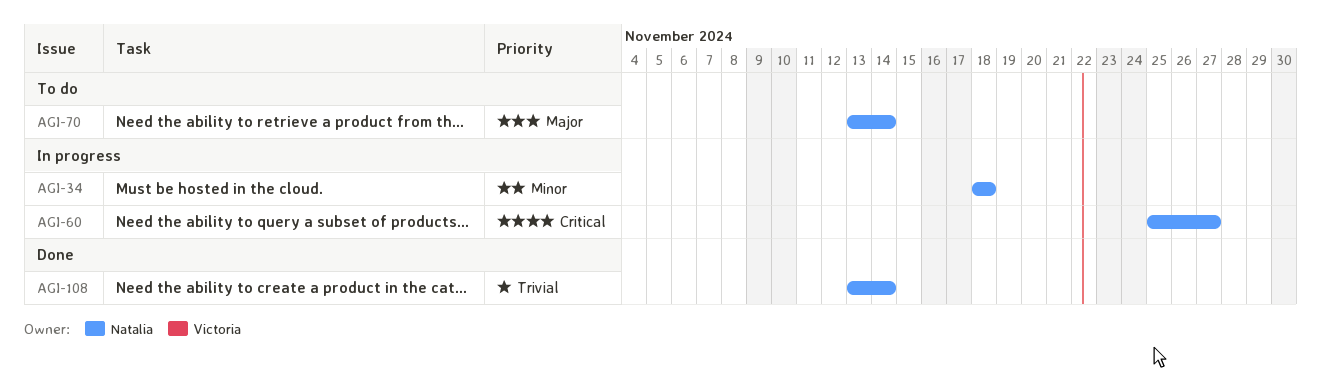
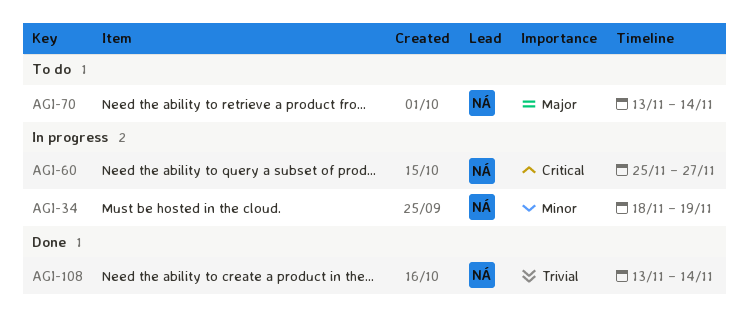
AGI-34, due: Nov 18 -> Nov 19

